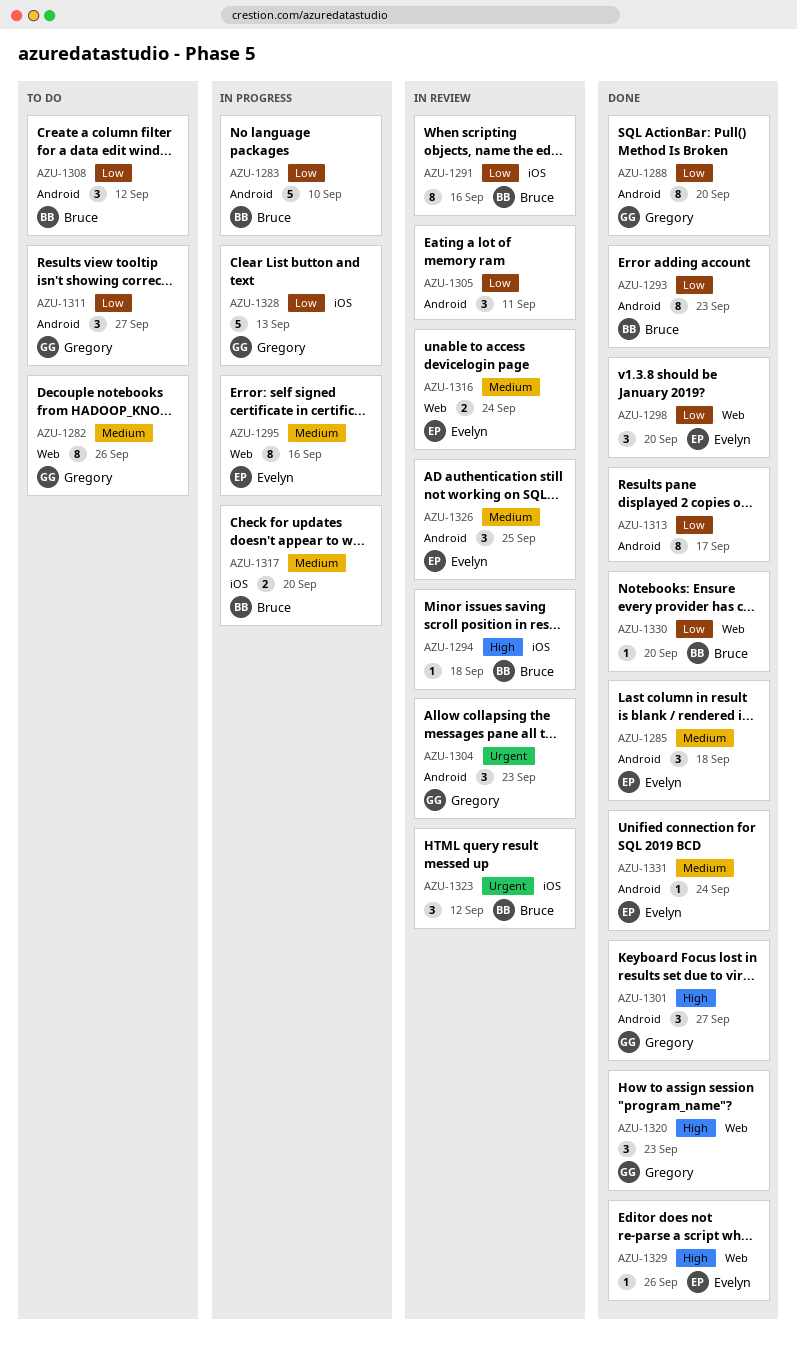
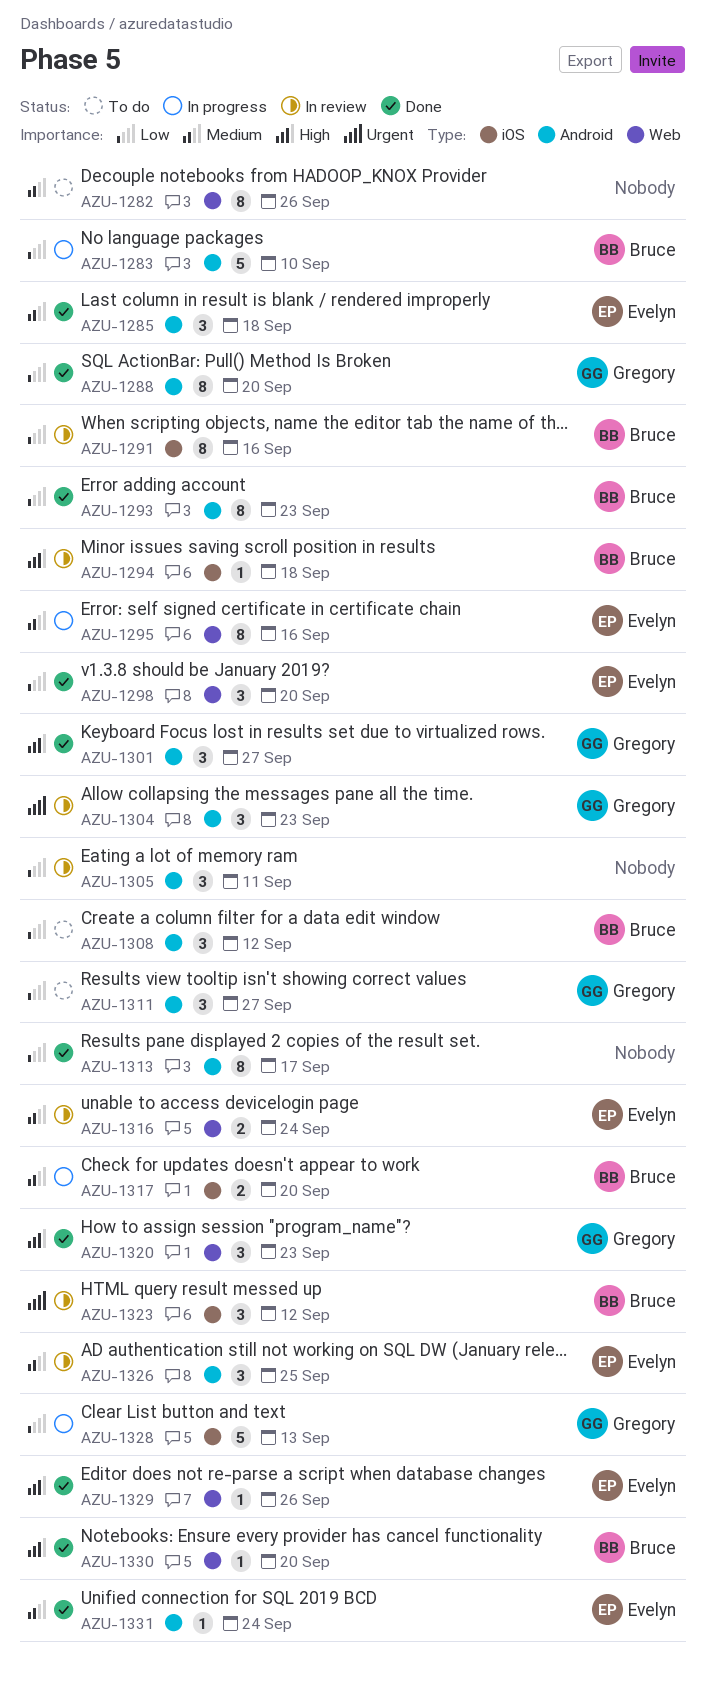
AZU-1282, owner: Gregory -> none
AZU-1330, priority: Low -> High

